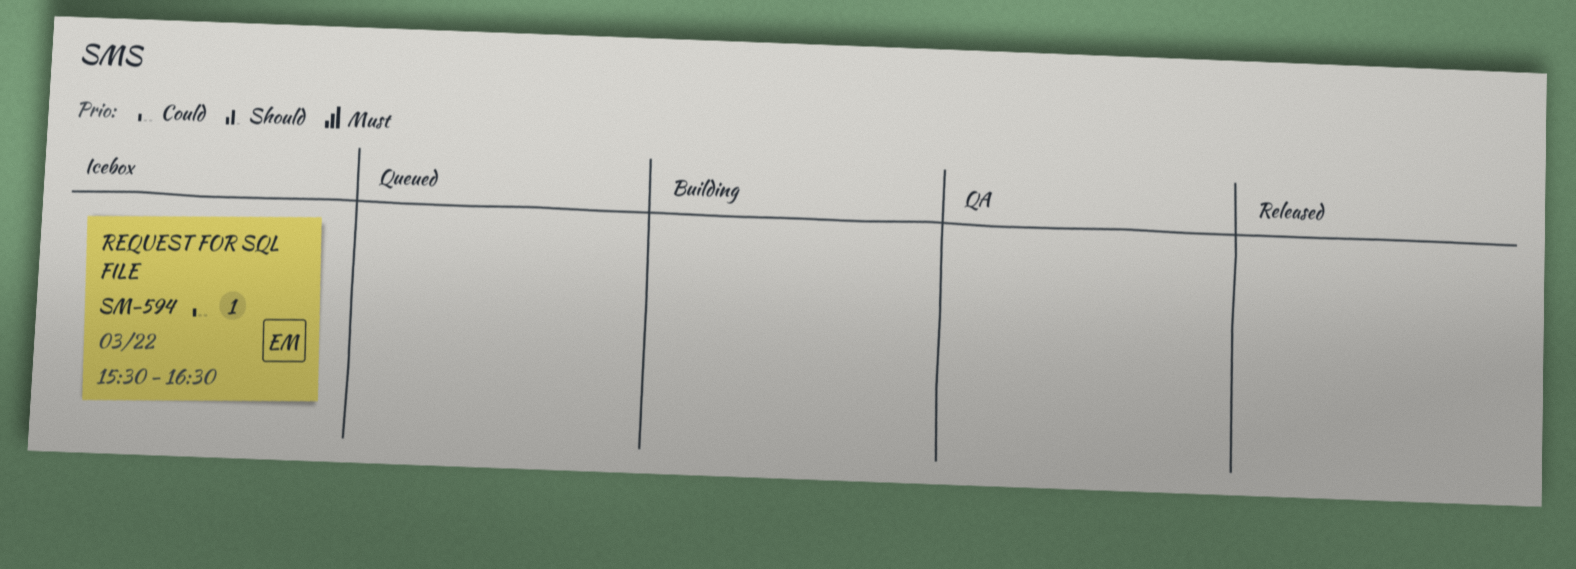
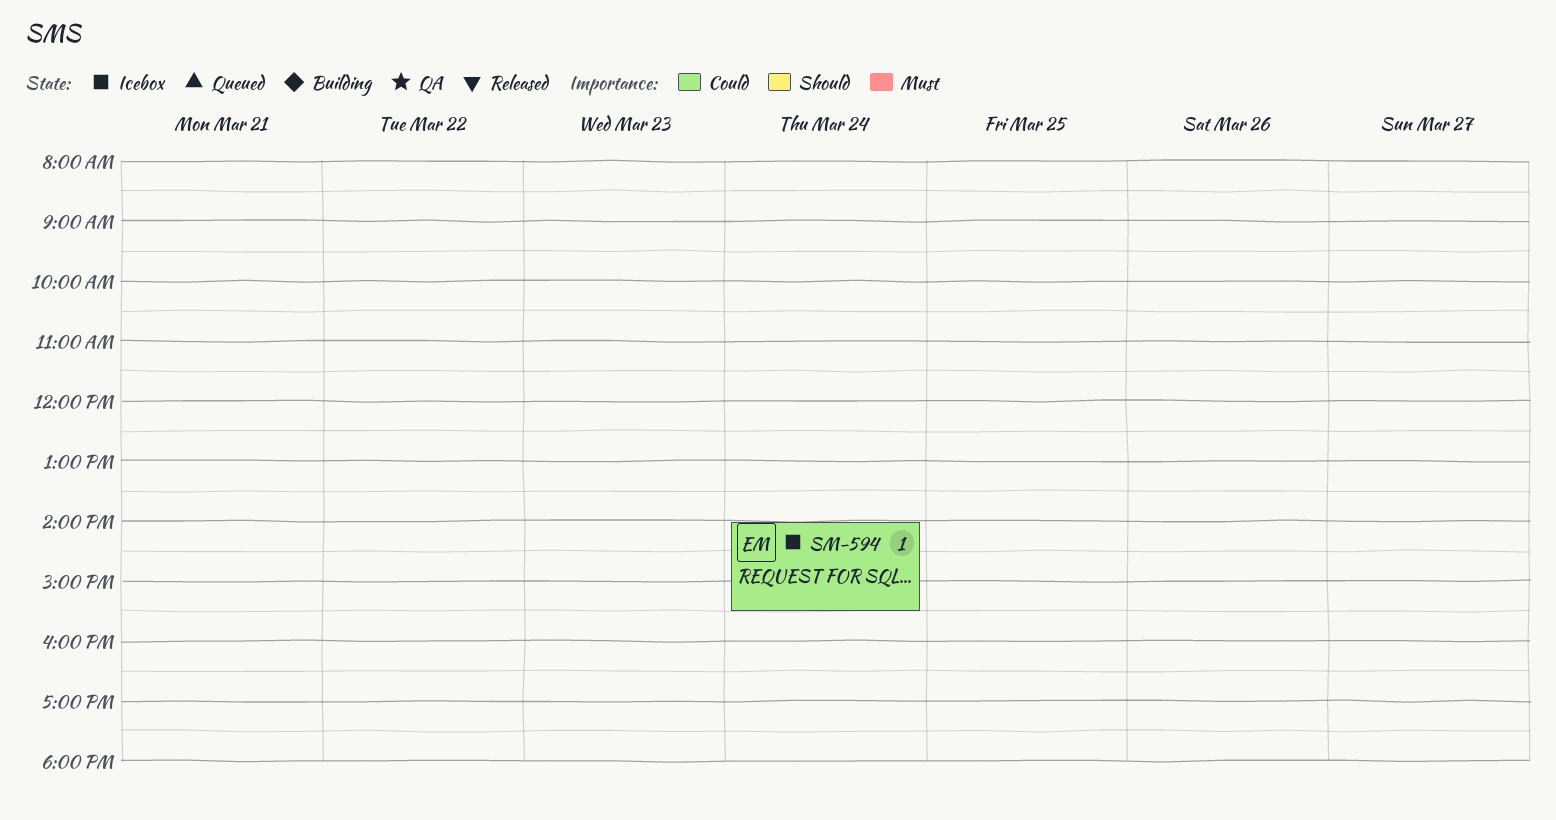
SM-594, day: Mar 22 -> Mar 24
SM-594, begins: 15:30 -> 14:00
SM-594, ends: 16:30 -> 15:30

